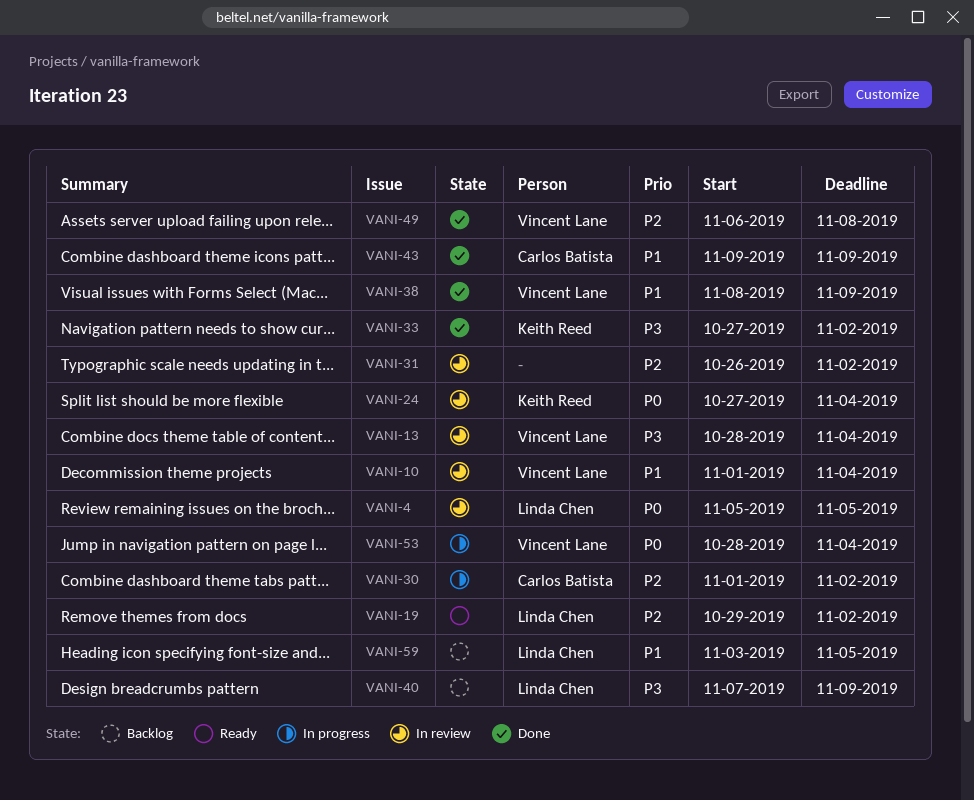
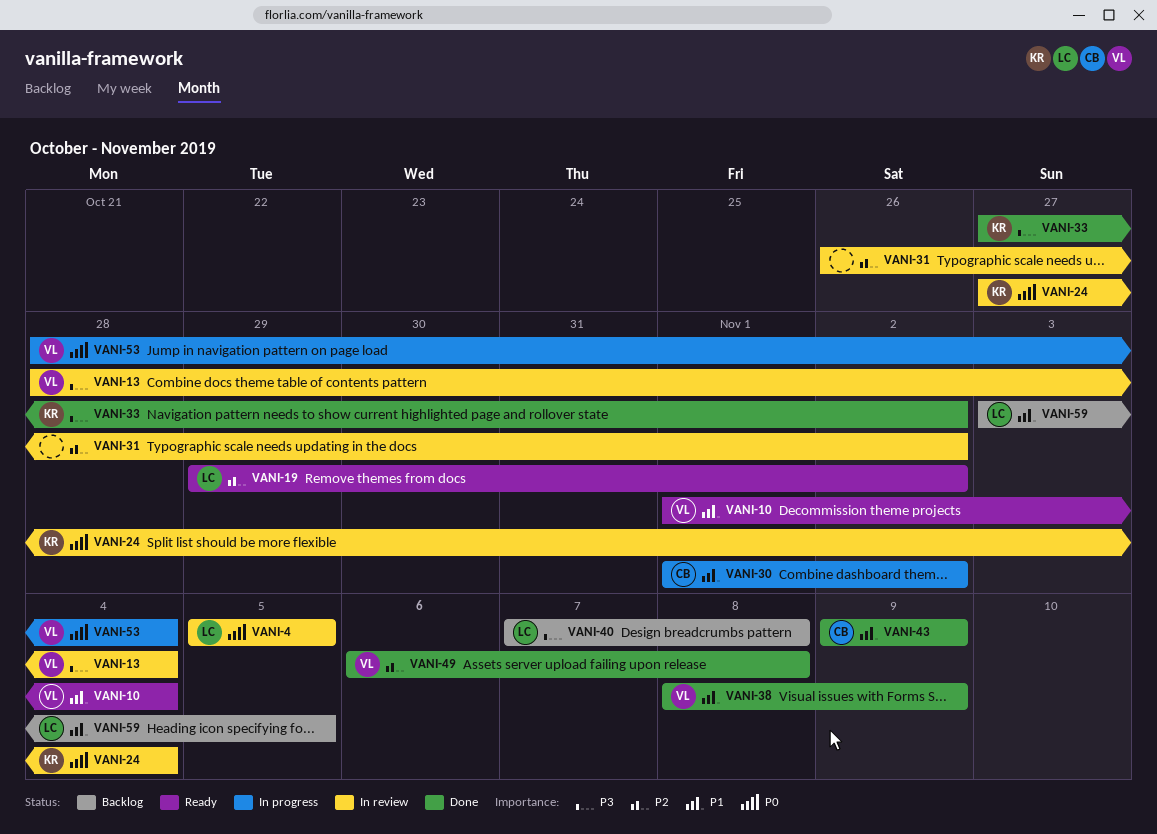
VANI-10, status: In review -> Ready
VANI-30, priority: P2 -> P1
VANI-40, due: Nov 9 -> Nov 8

